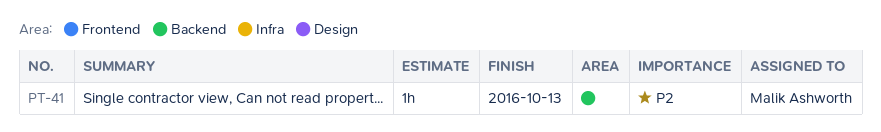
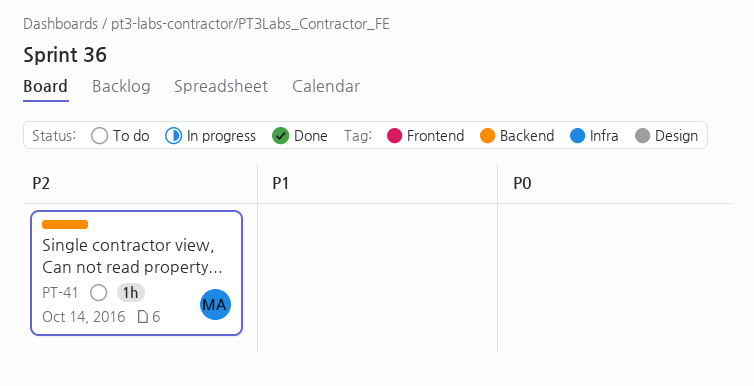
PT-41, due: Oct 13 -> Oct 14

